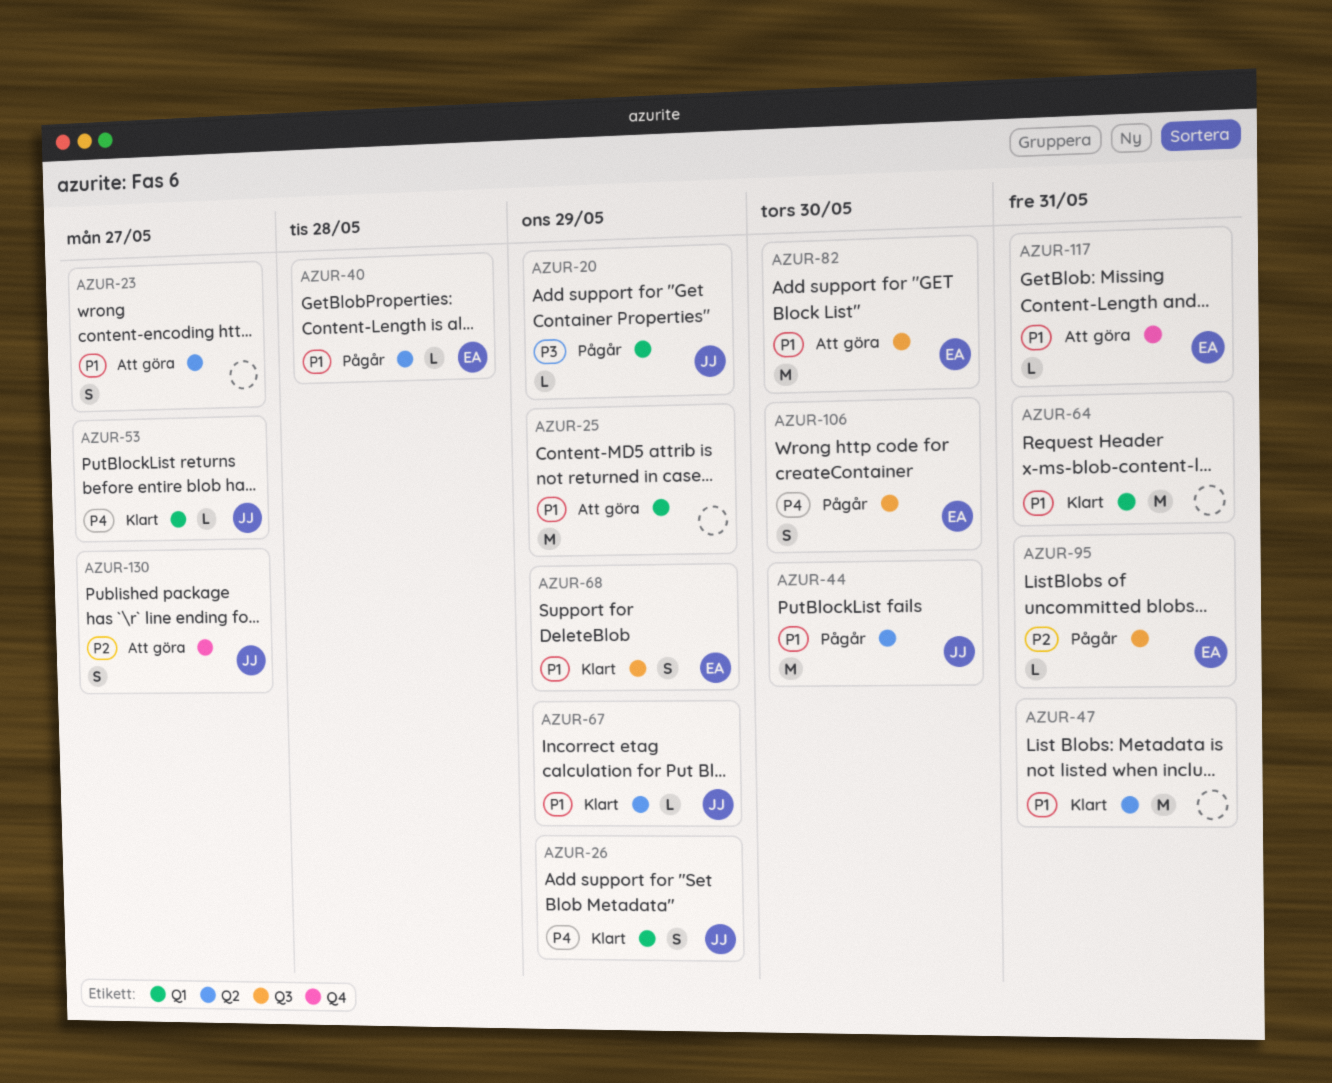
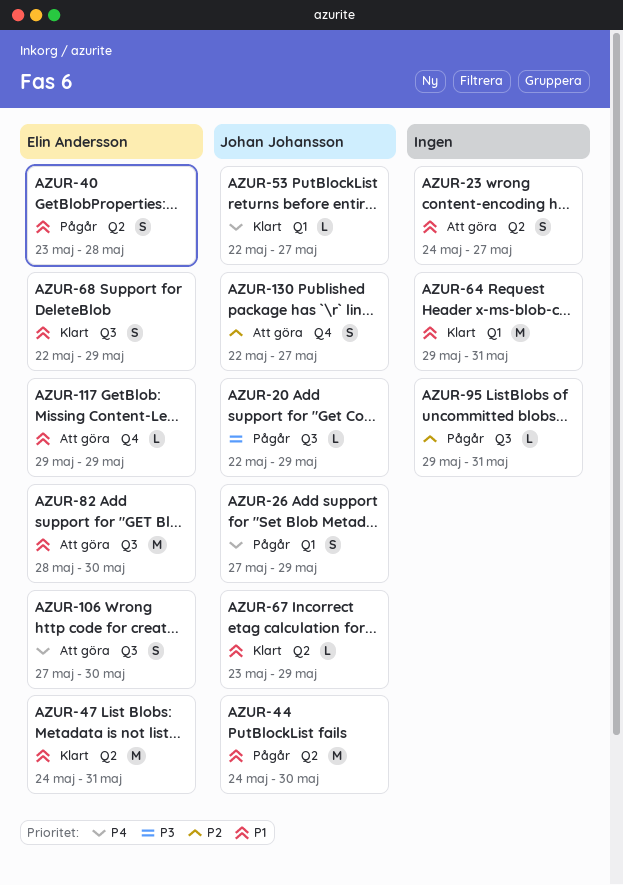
AZUR-20, label: Q1 -> Q3
AZUR-25: present -> none
AZUR-26, status: Klart -> Pågår
AZUR-40, estimate: L -> S
AZUR-47, owner: none -> Elin Andersson
AZUR-95, owner: Elin Andersson -> none
AZUR-106, status: Pågår -> Att göra
AZUR-117, due: May 31 -> May 29

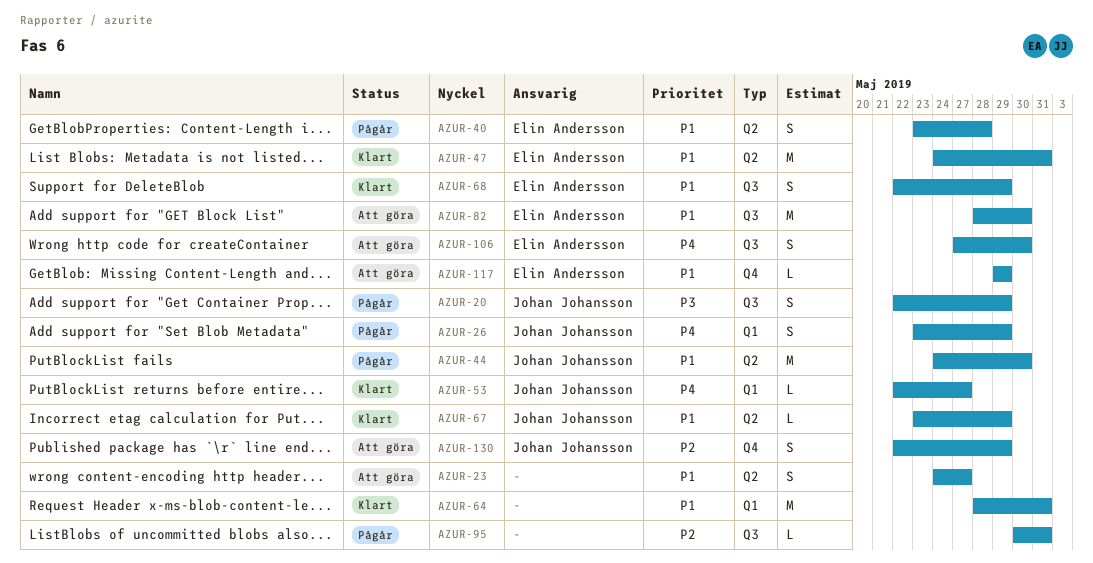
AZUR-20, estimate: L -> S
AZUR-26, start: May 27 -> May 23
AZUR-64, start: May 29 -> May 28
AZUR-95, start: May 29 -> May 30
AZUR-130, due: May 27 -> May 29

